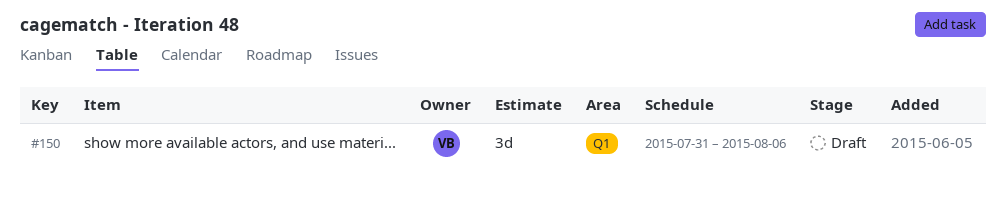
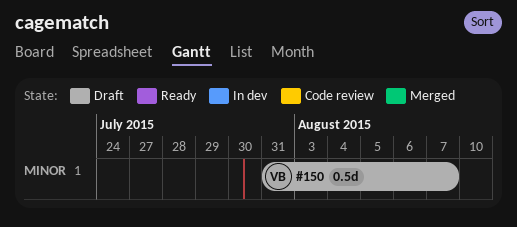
#150, estimate: 3d -> 0.5d
#150, due: Aug 6 -> Aug 7

